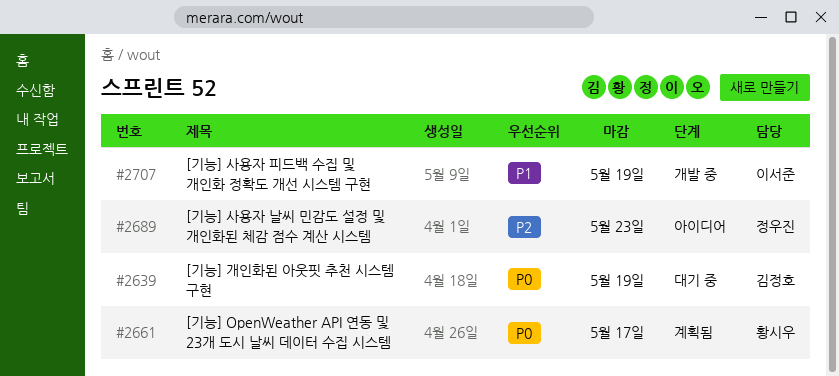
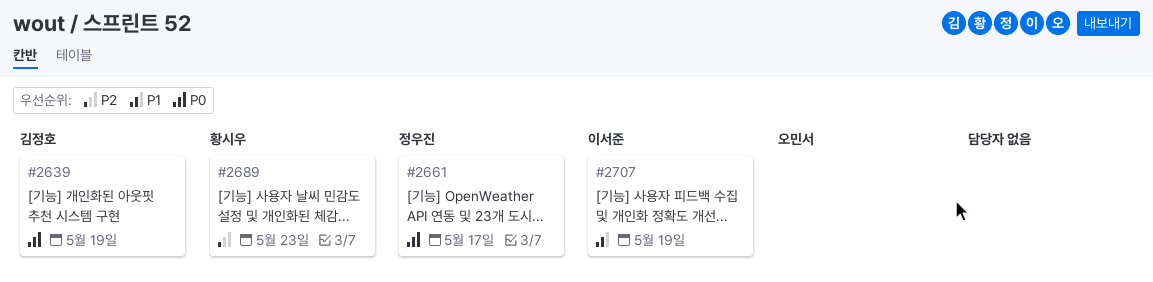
#2661, owner: 황시우 -> 정우진
#2689, owner: 정우진 -> 황시우

